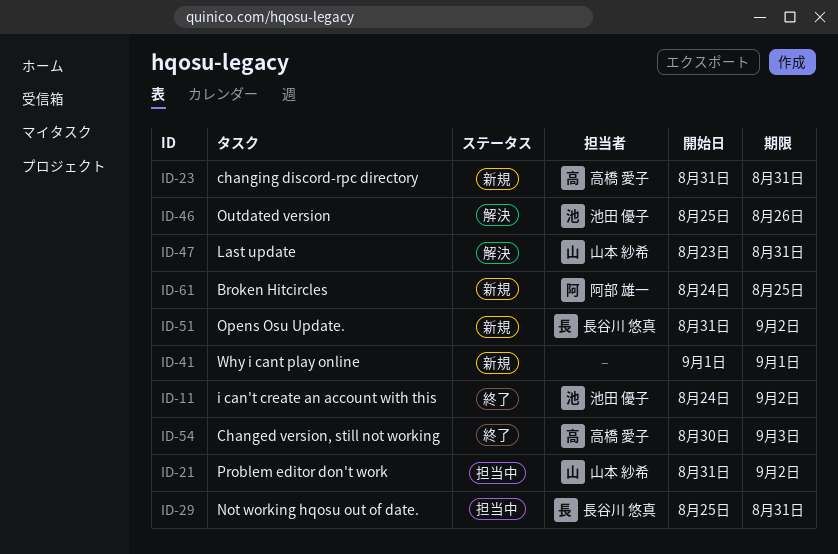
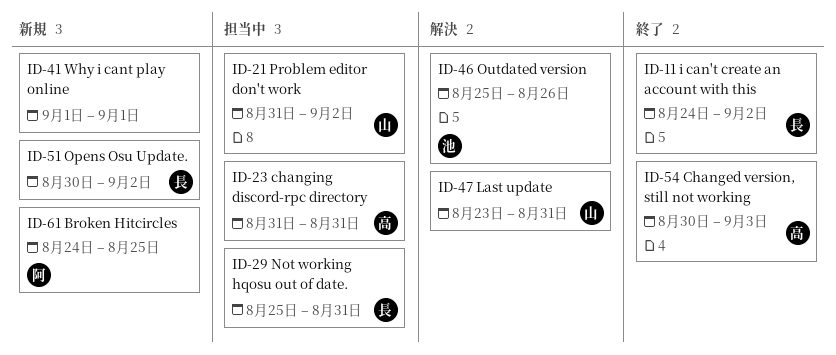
ID-11, owner: 池田 優子 -> 長谷川 悠真
ID-23, status: 新規 -> 担当中
ID-51, start: Aug 31 -> Aug 30

